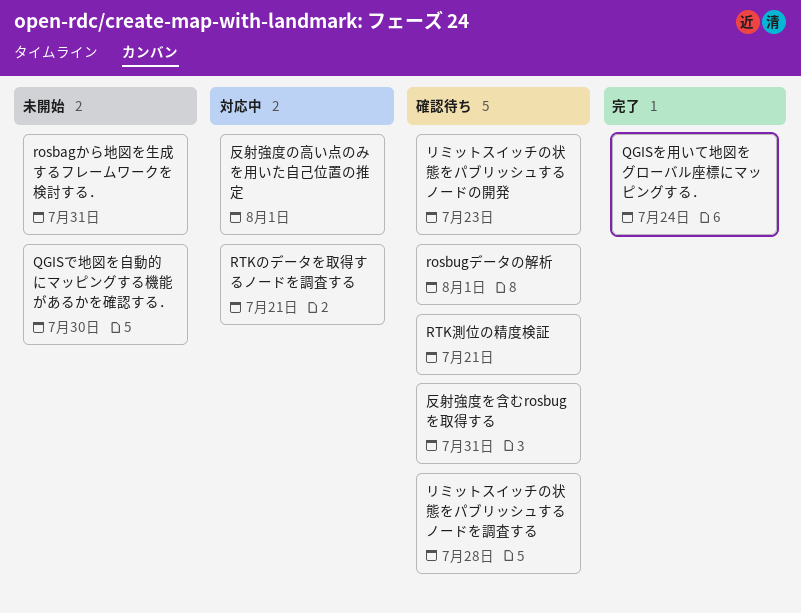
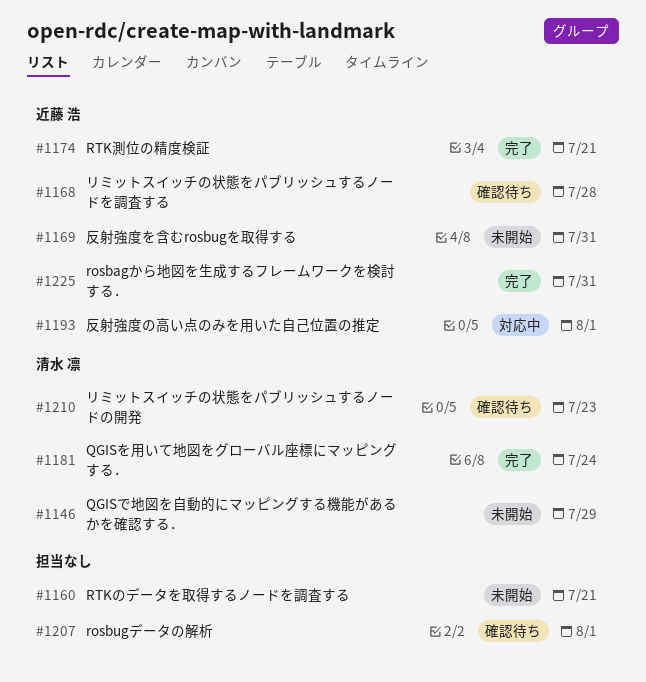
QGISで地図を自動的にマッピングする機能があるかを確認する．, due: Jul 30 -> Jul 29
rosbagから地図を生成するフレームワークを検討する．, status: 未開始 -> 完了
RTKのデータを取得するノードを調査する, status: 対応中 -> 未開始
RTK測位の精度検証, status: 確認待ち -> 完了
反射強度を含むrosbugを取得する, status: 確認待ち -> 未開始

